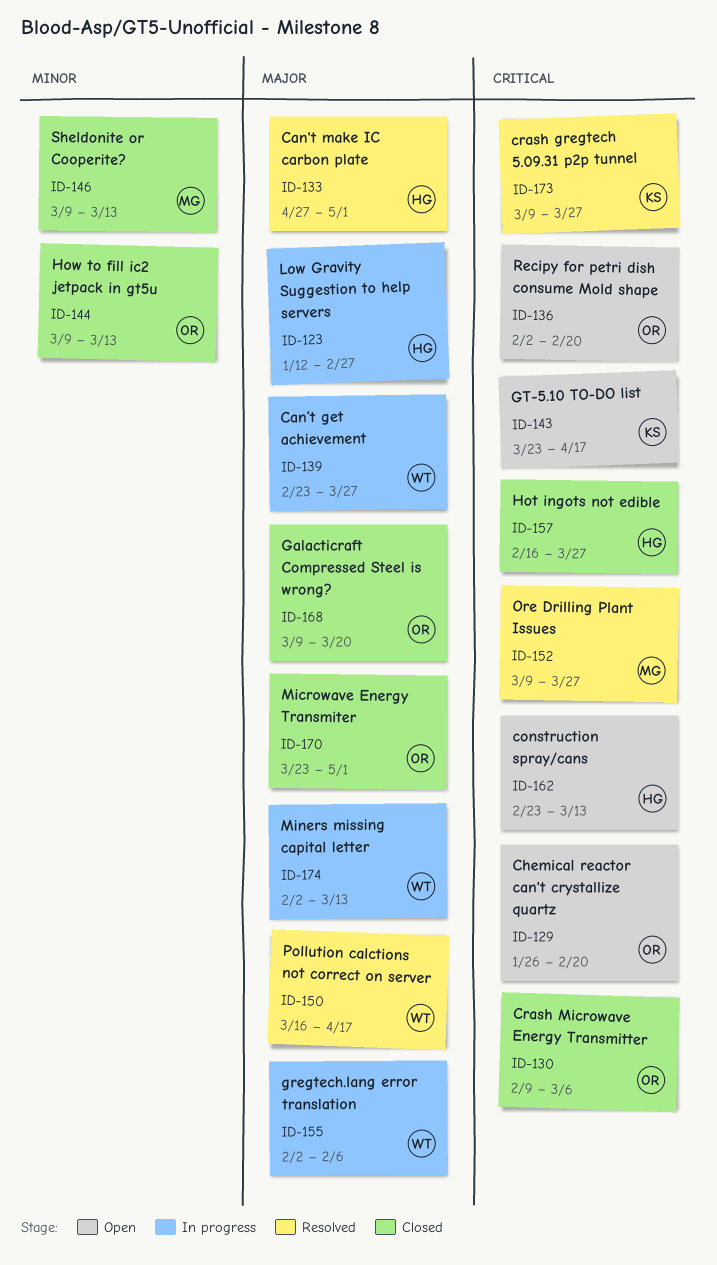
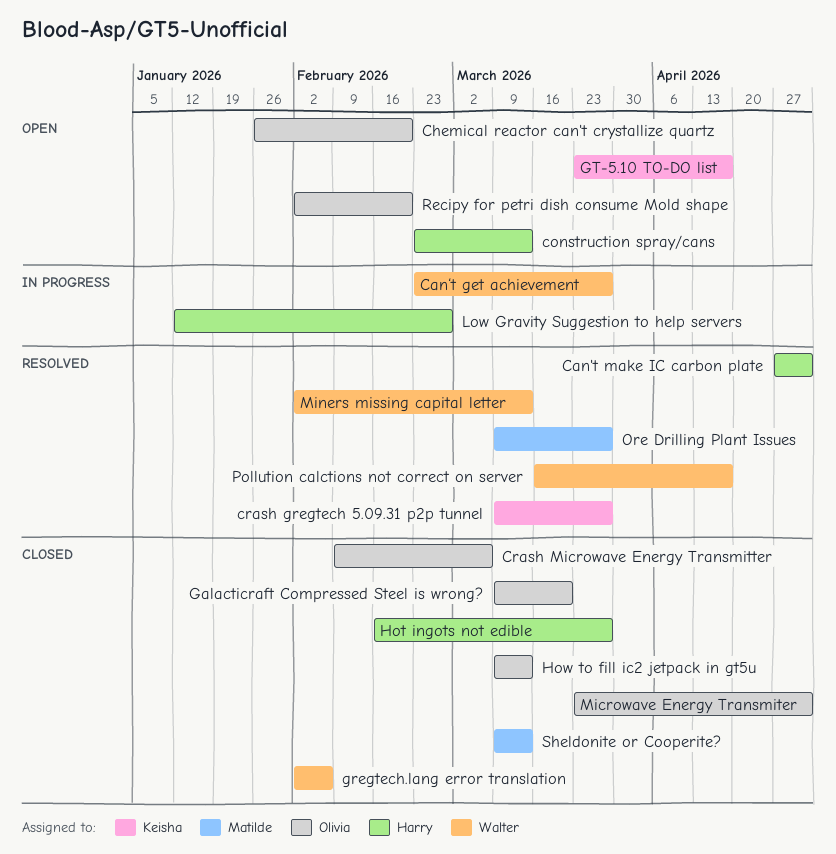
gregtech.lang error translation, status: In progress -> Closed
Miners missing capital letter, status: In progress -> Resolved

